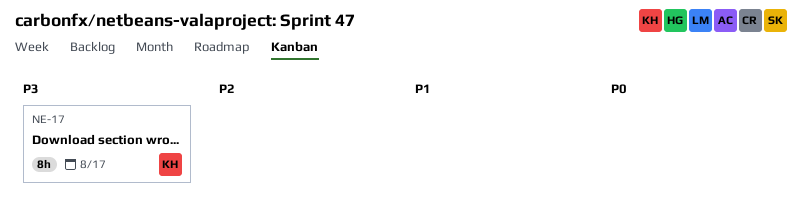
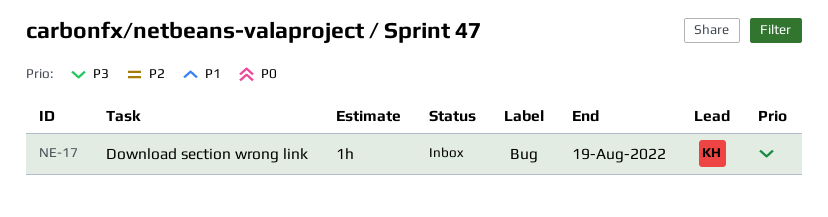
NE-17, estimate: 8h -> 1h
NE-17, due: Aug 17 -> Aug 19

